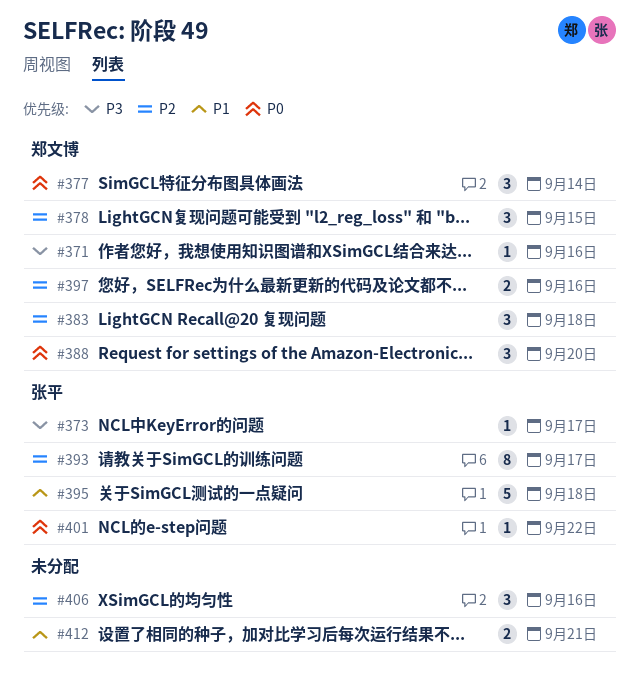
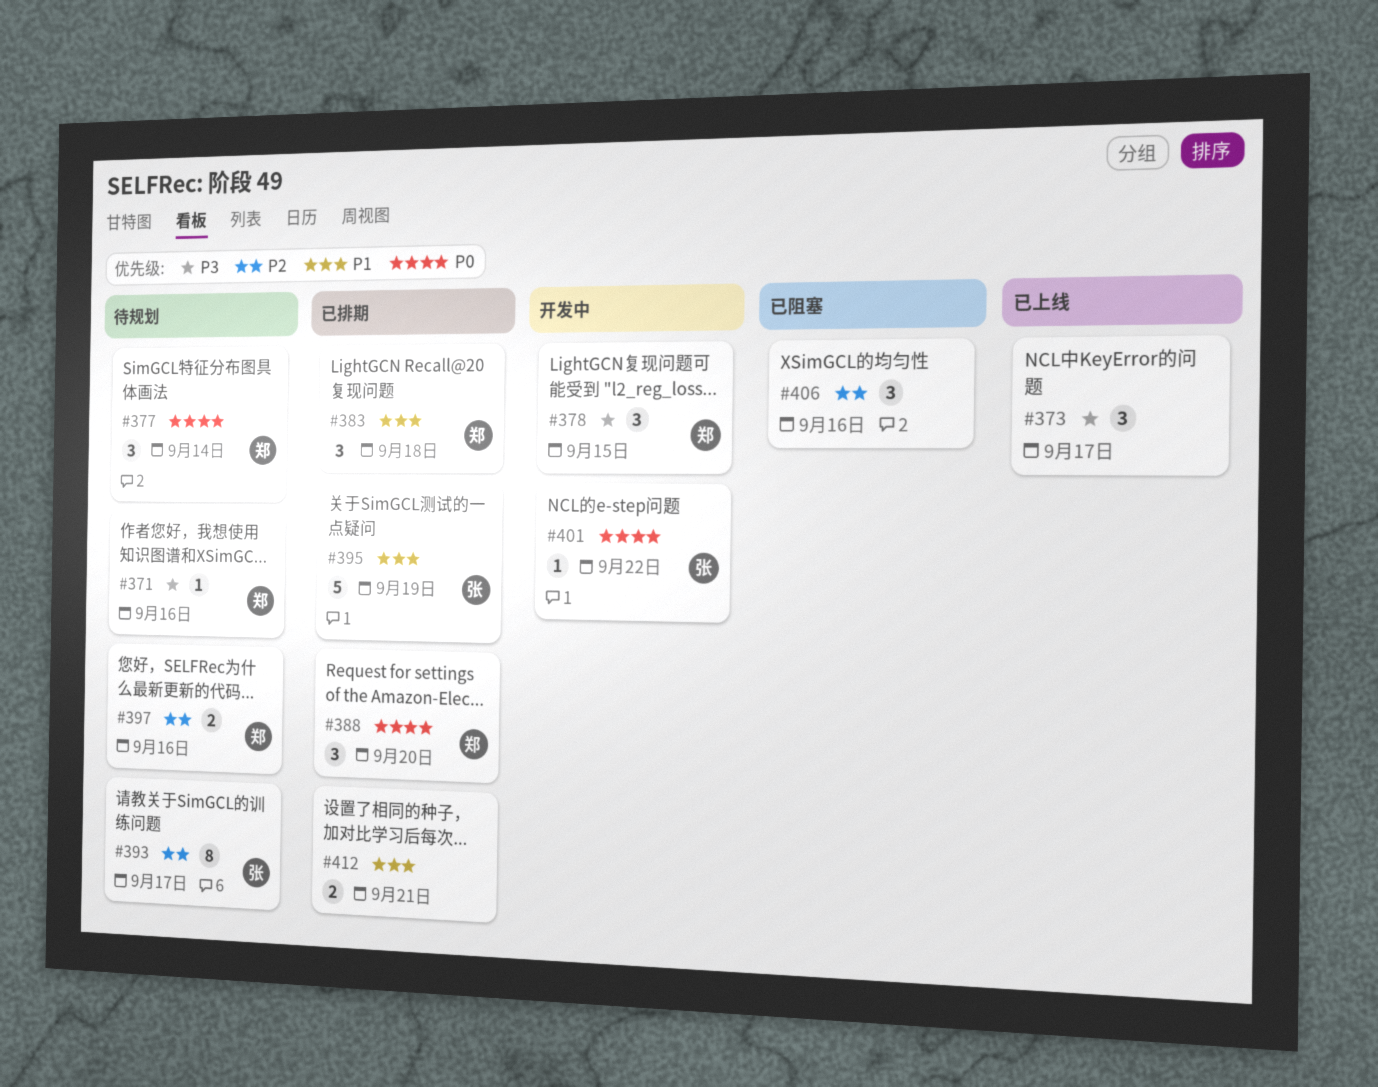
#373, owner: 张平 -> none
#373, estimate: 1 -> 3
#378, priority: P2 -> P3
#383, priority: P2 -> P1
#395, due: Sep 18 -> Sep 19

